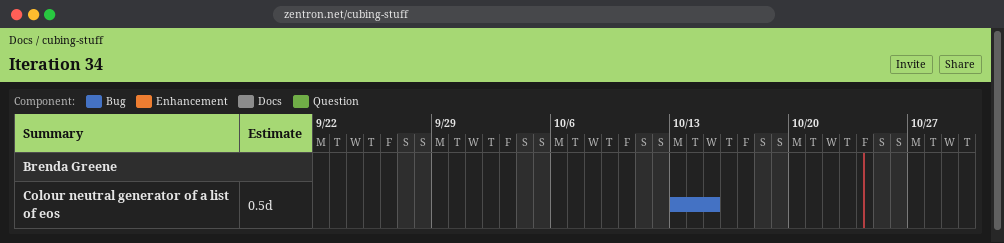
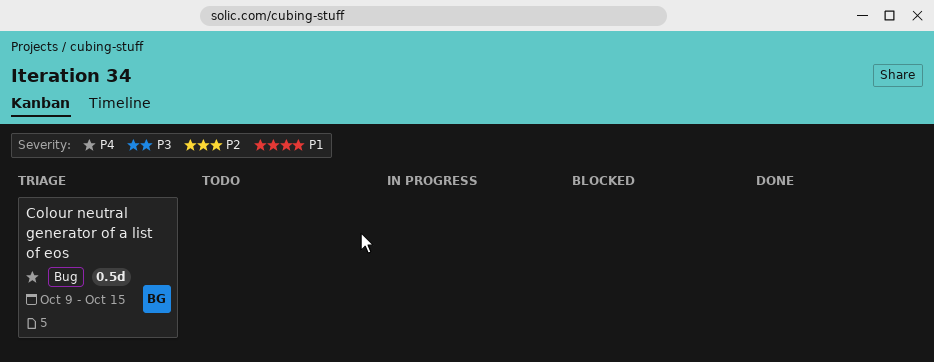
Colour neutral generator of a list of eos, start: Oct 13 -> Oct 9

